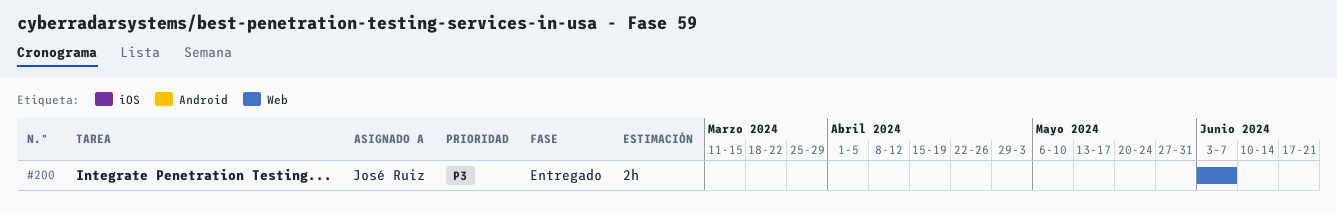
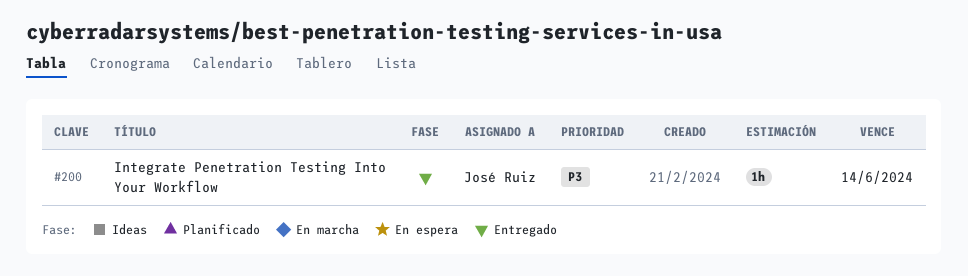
#200, estimate: 2h -> 1h
#200, due: Jun 7 -> Jun 14

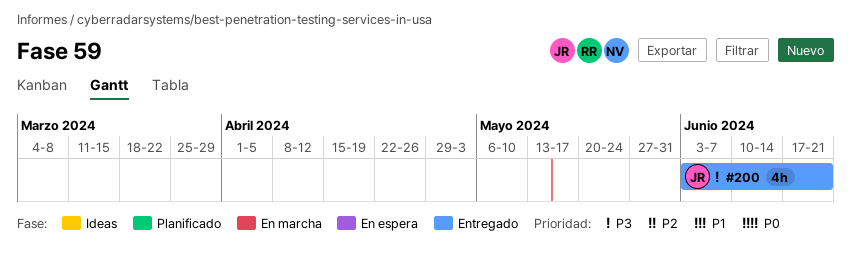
#200, estimate: 1h -> 4h
#200, due: Jun 14 -> Jun 21

